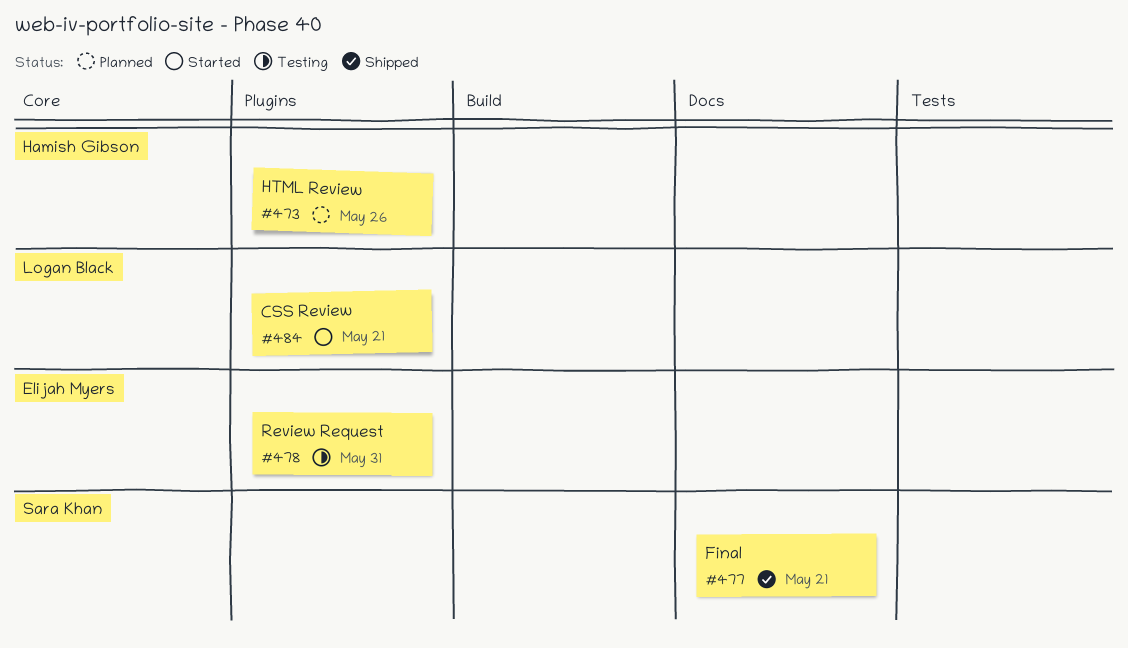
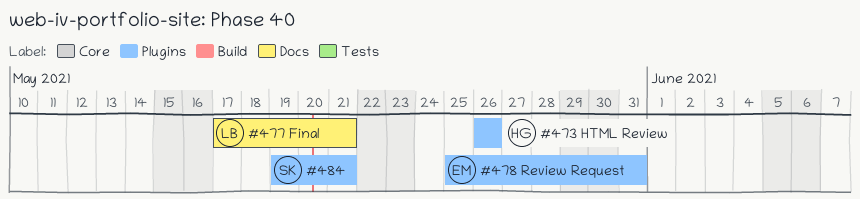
#477, owner: Sara Khan -> Logan Black
#484, owner: Logan Black -> Sara Khan

